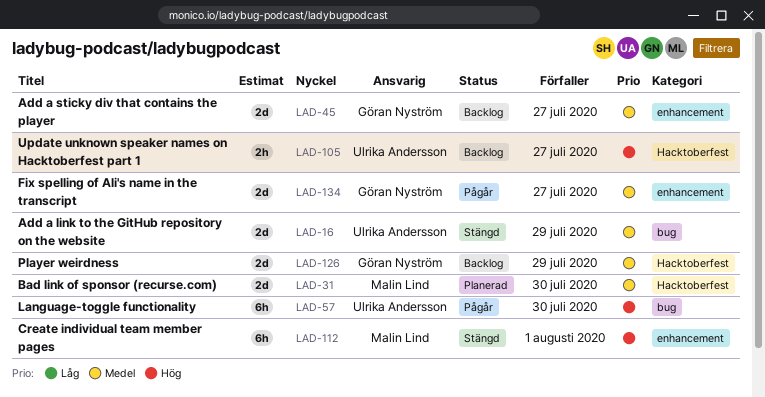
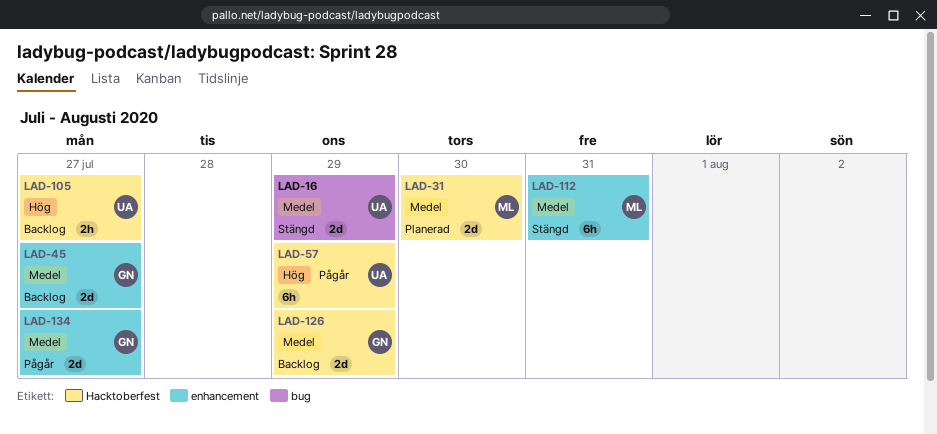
LAD-57, label: bug -> Hacktoberfest
LAD-57, due: Jul 30 -> Jul 29
LAD-112, priority: Hög -> Medel
LAD-112, due: Aug 1 -> Jul 31

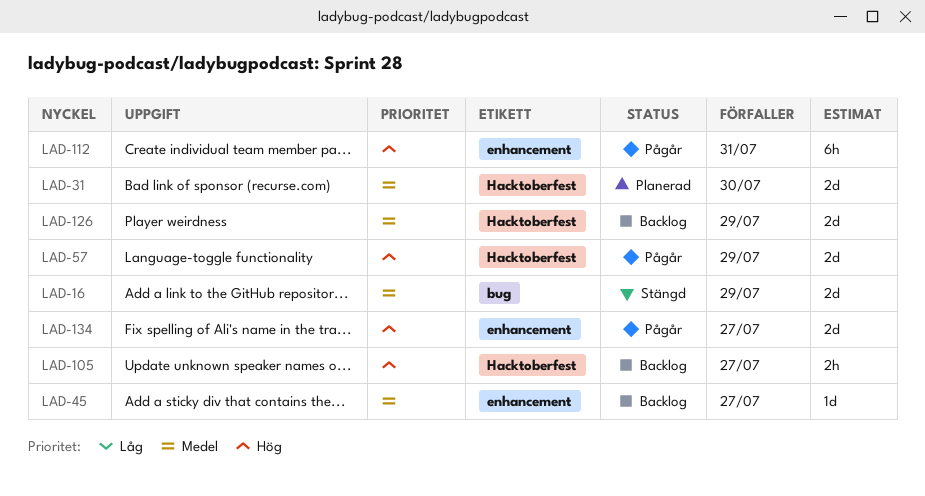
LAD-45, estimate: 2d -> 1d
LAD-57, estimate: 6h -> 2d
LAD-112, status: Stängd -> Pågår
LAD-112, priority: Medel -> Hög
LAD-134, priority: Medel -> Hög

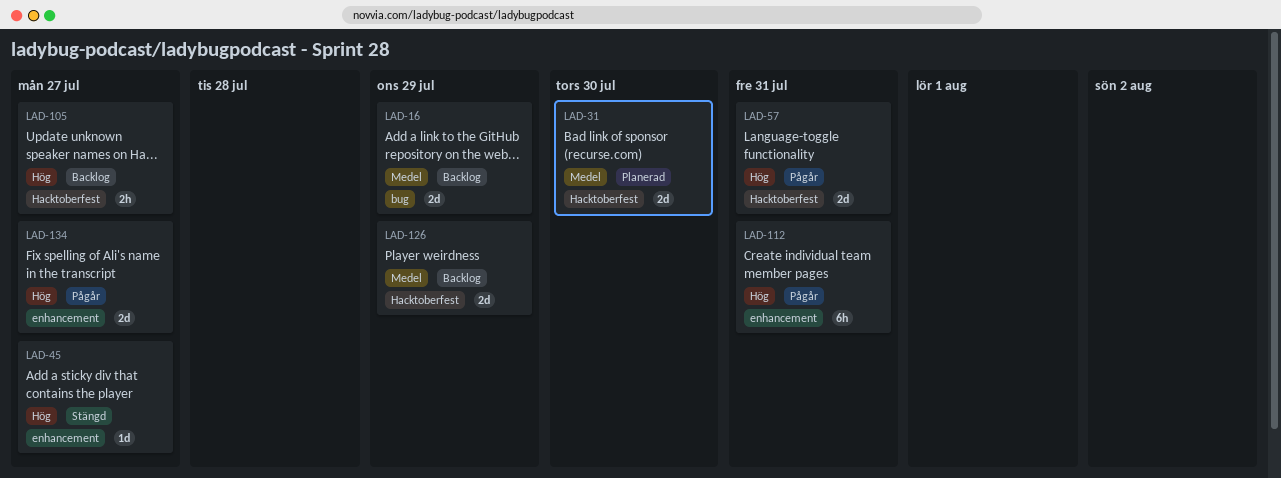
LAD-16, status: Stängd -> Backlog
LAD-45, status: Backlog -> Stängd
LAD-45, priority: Medel -> Hög
LAD-57, due: Jul 29 -> Jul 31

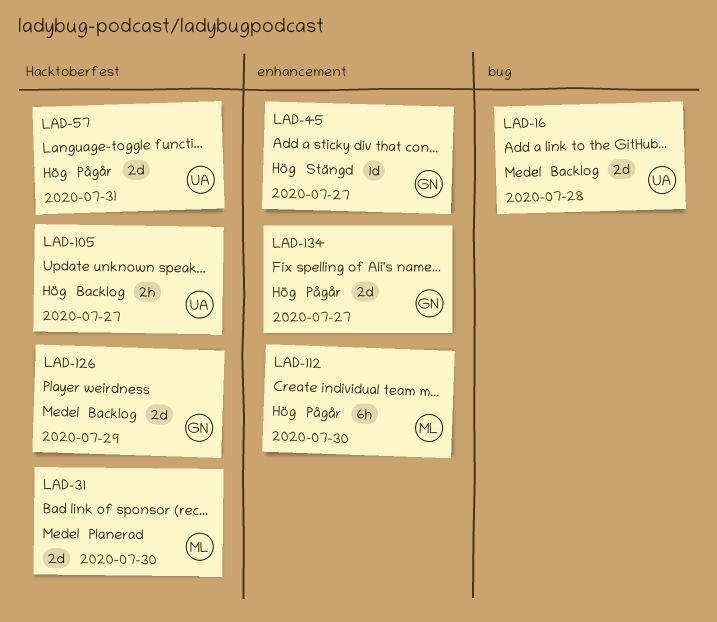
LAD-16, due: Jul 29 -> Jul 28
LAD-112, due: Jul 31 -> Jul 30

